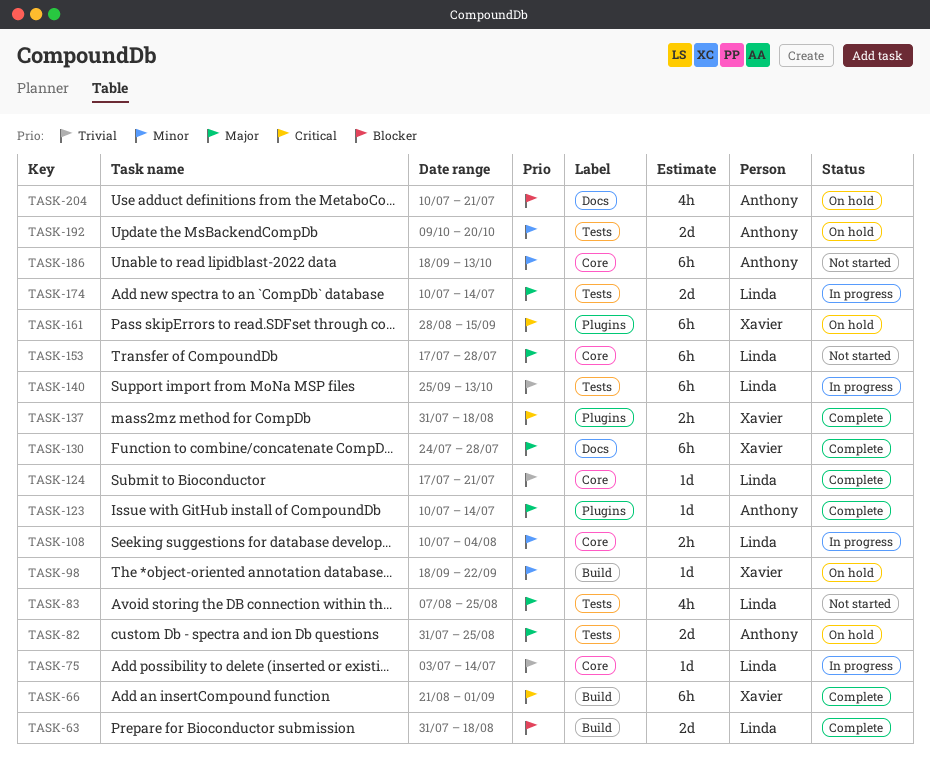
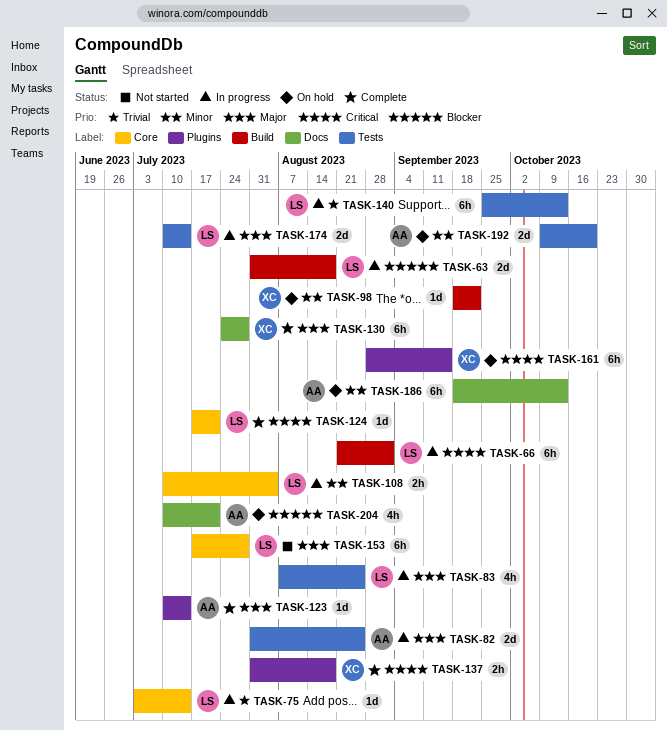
TASK-63, status: Complete -> In progress
TASK-66, status: Complete -> In progress
TASK-66, owner: Xavier -> Linda
TASK-82, status: On hold -> In progress
TASK-83, status: Not started -> In progress
TASK-124, priority: Trivial -> Critical
TASK-186, status: Not started -> On hold
TASK-186, label: Core -> Docs

